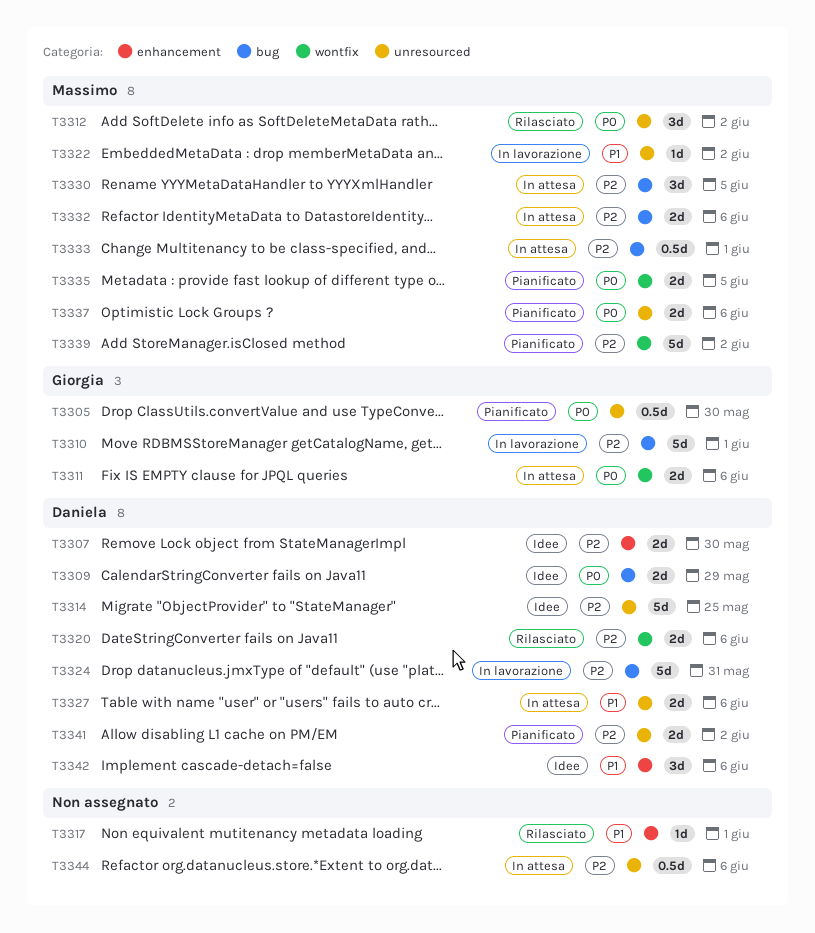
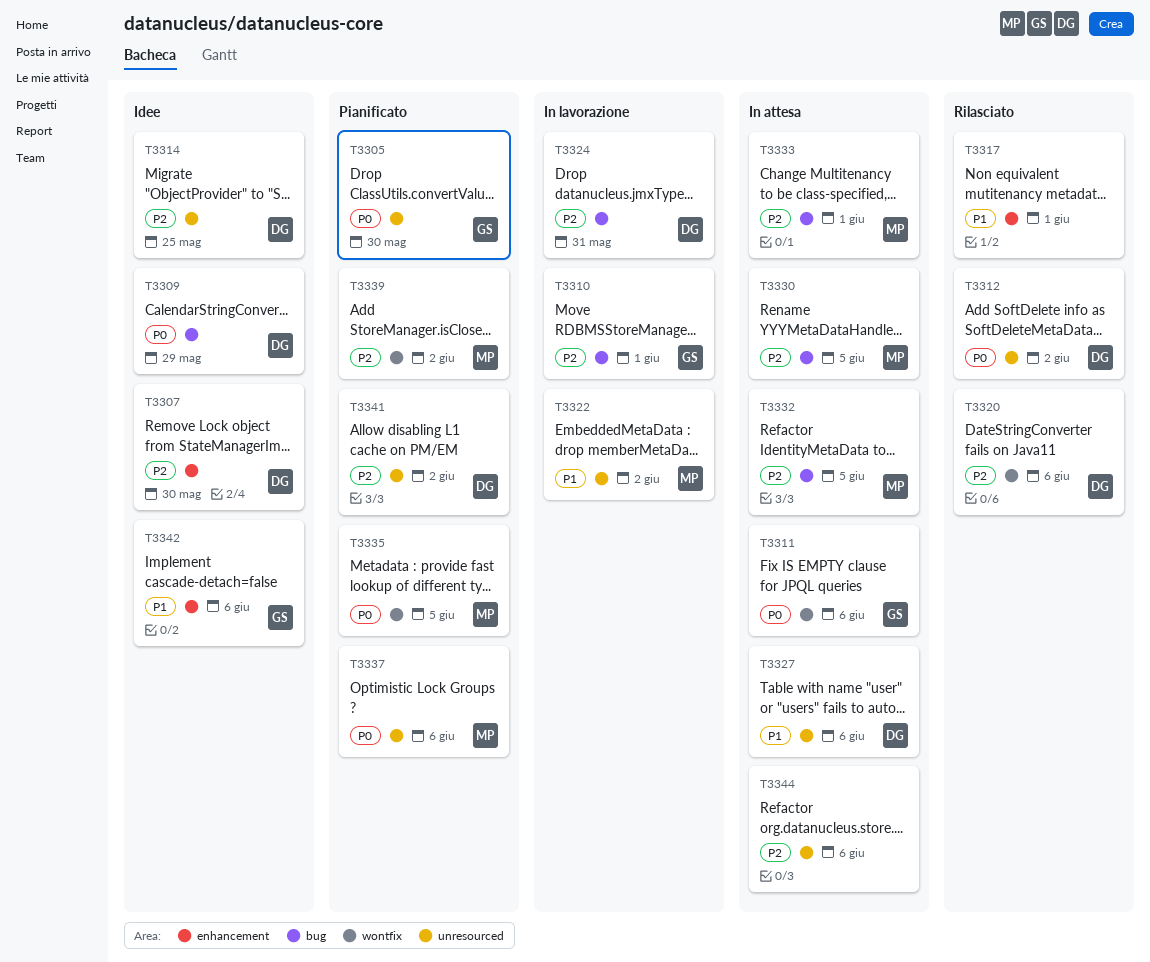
T3312, owner: Massimo -> Daniela
T3332, due: Jun 6 -> Jun 5
T3342, owner: Daniela -> Giorgia

